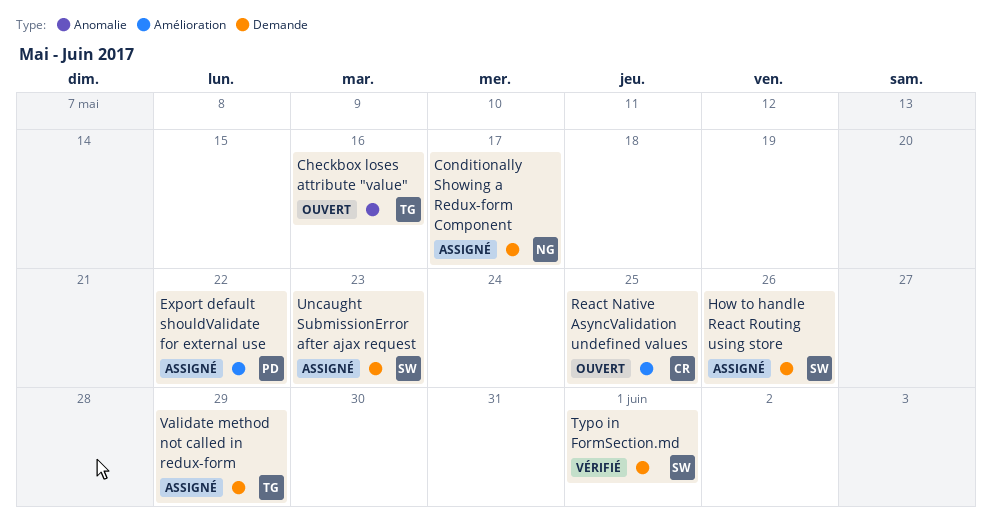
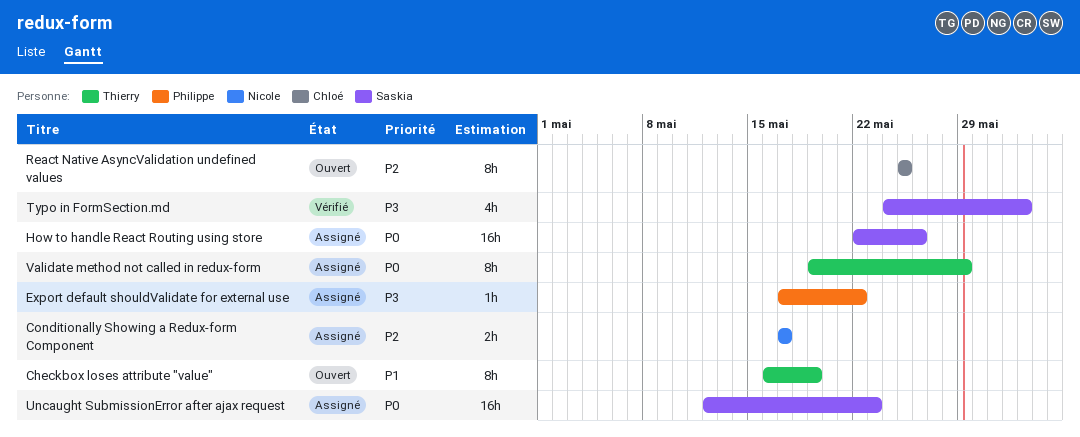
Checkbox loses attribute "value", due: May 16 -> May 19
Typo in FormSection.md, due: Jun 1 -> Jun 2

